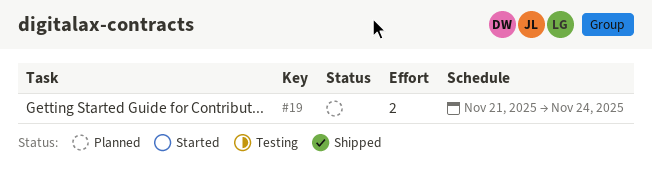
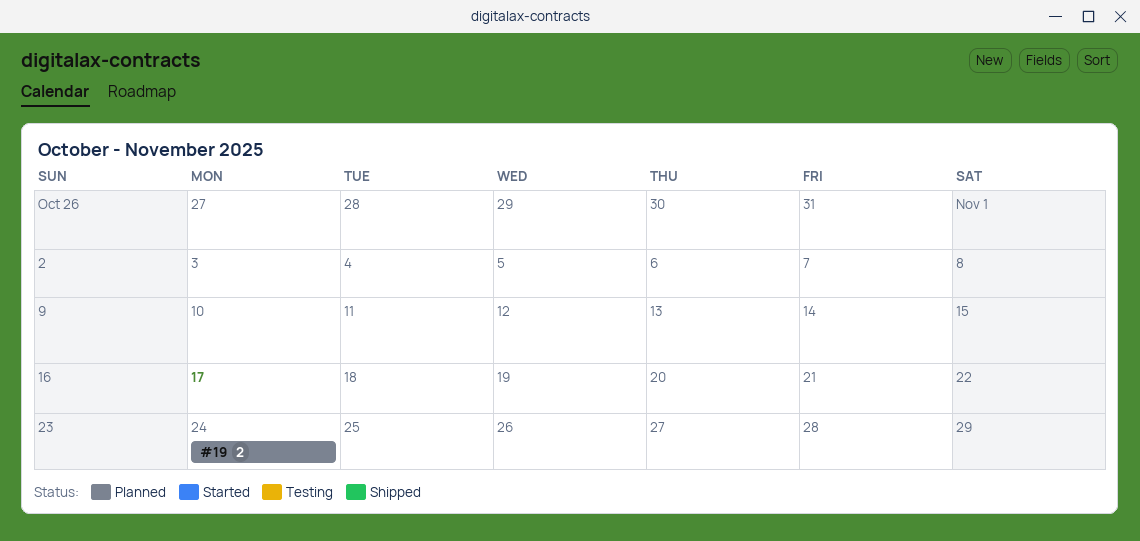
#19, start: Nov 21 -> Nov 24

